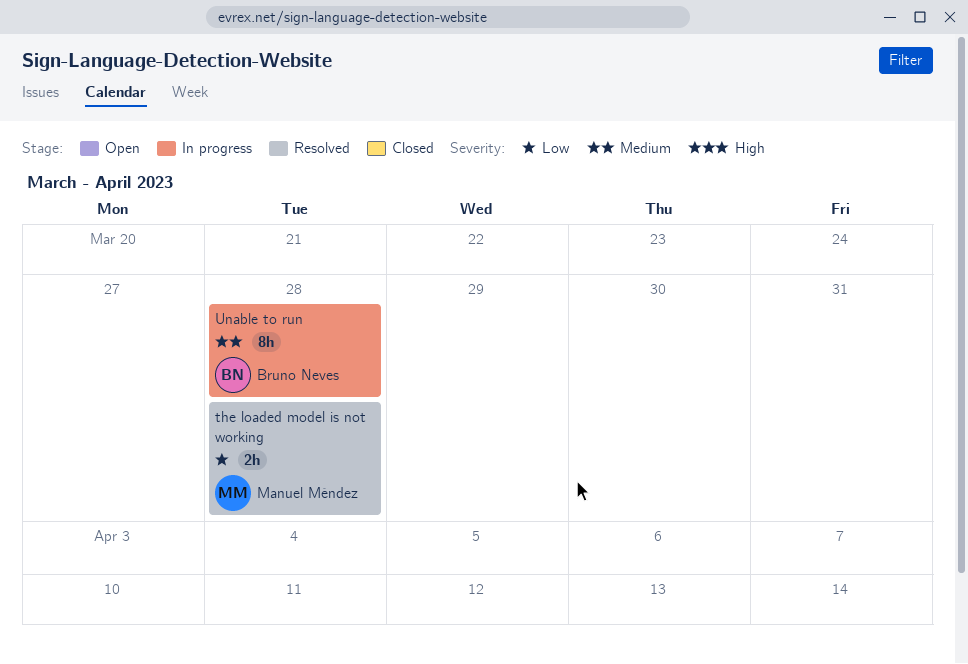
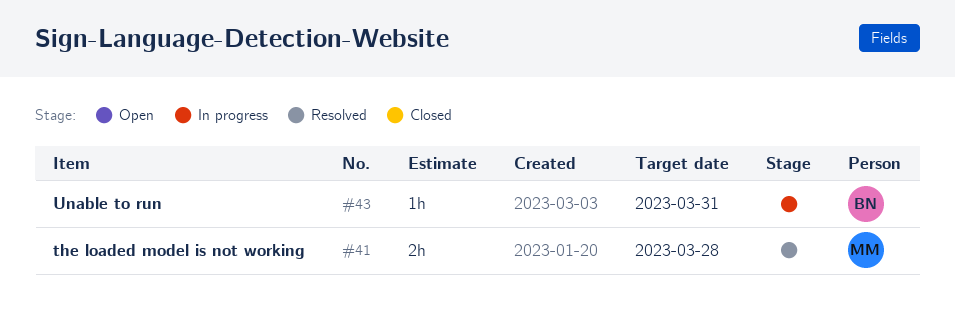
Unable to run, estimate: 8h -> 1h
Unable to run, due: Mar 28 -> Mar 31

